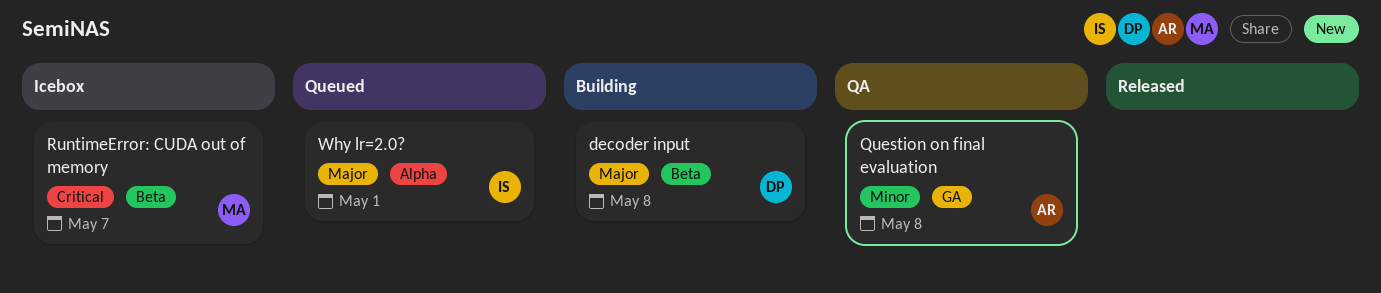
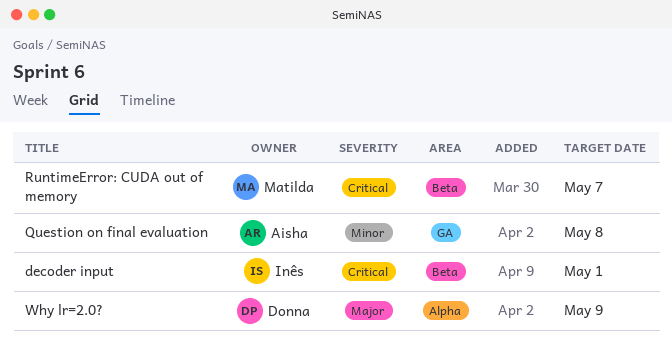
decoder input, owner: Donna -> Inês
decoder input, priority: Major -> Critical
decoder input, due: May 8 -> May 1
Why lr=2.0?, owner: Inês -> Donna
Why lr=2.0?, due: May 1 -> May 9

